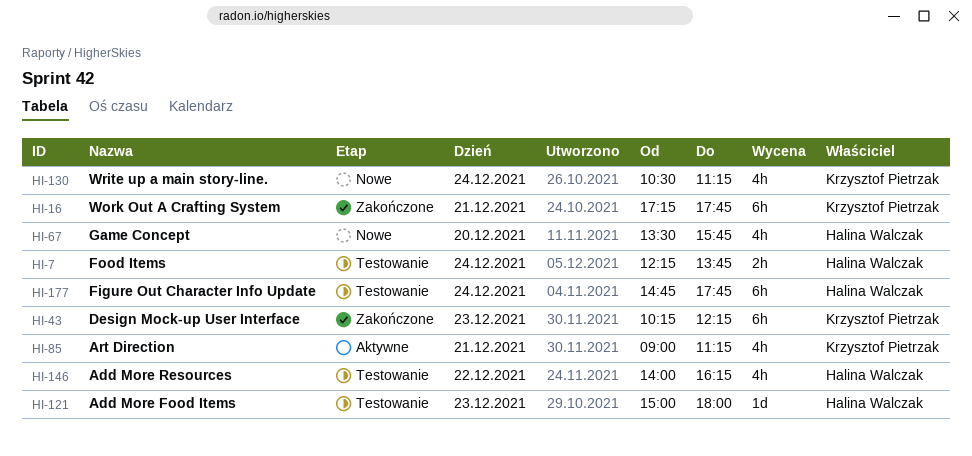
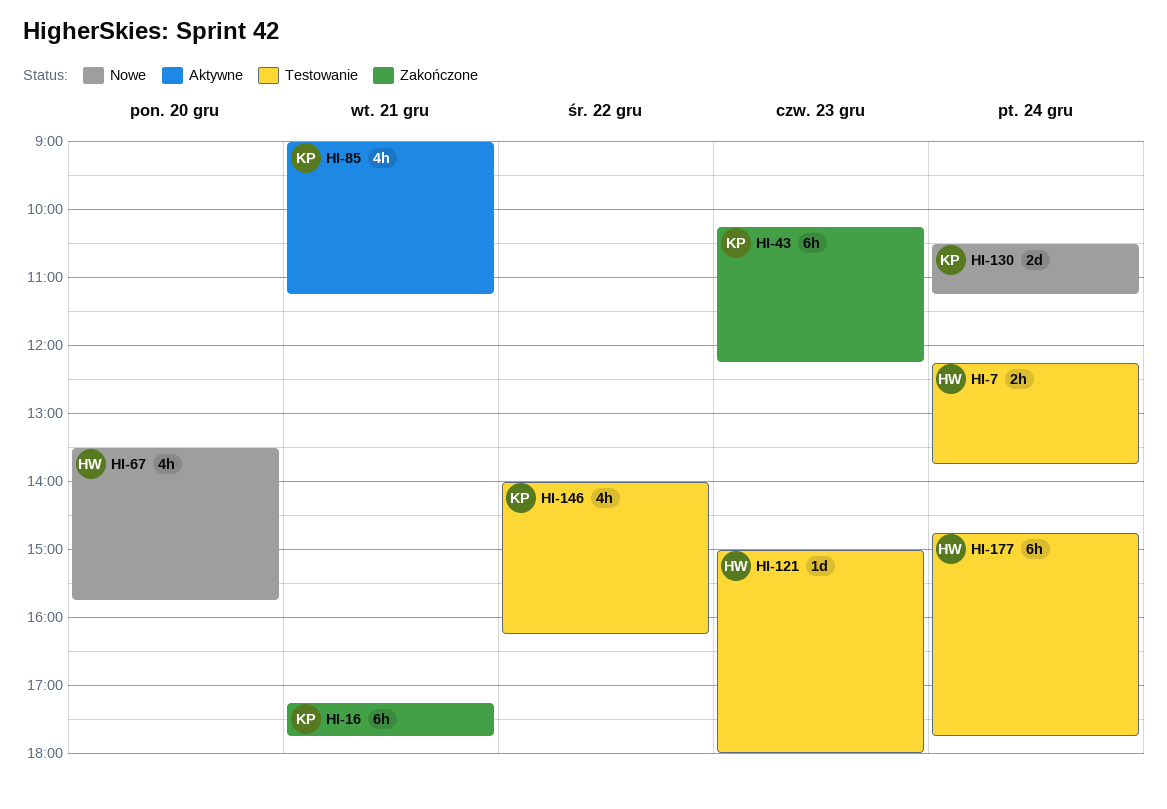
HI-130, estimate: 4h -> 2d
HI-146, owner: Halina Walczak -> Krzysztof Pietrzak

